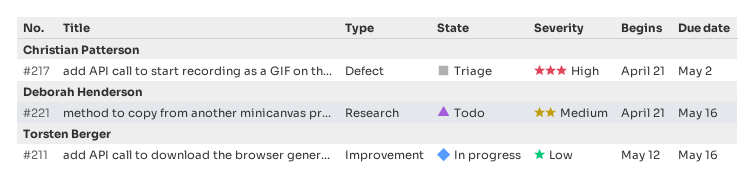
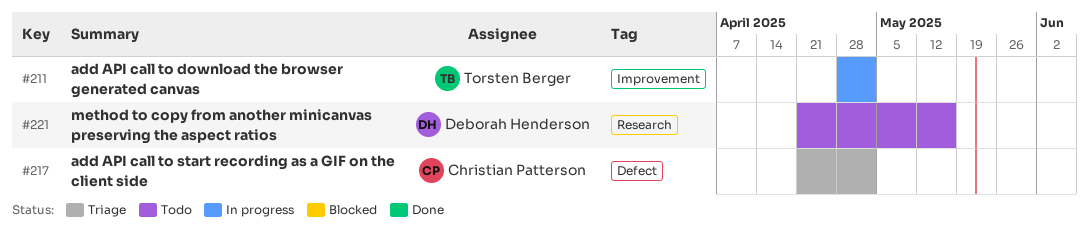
#211, start: May 12 -> Apr 28
#211, due: May 16 -> May 2

